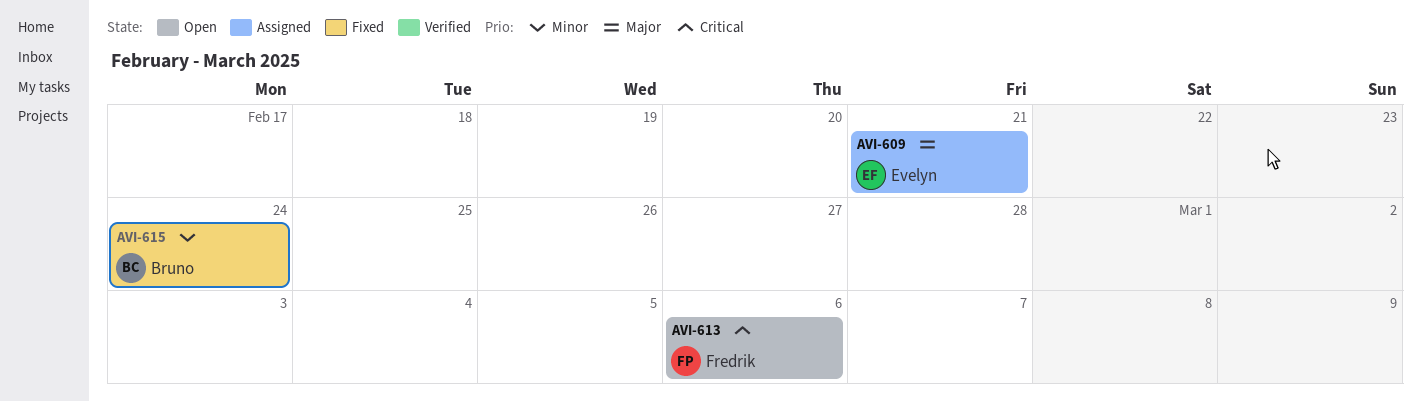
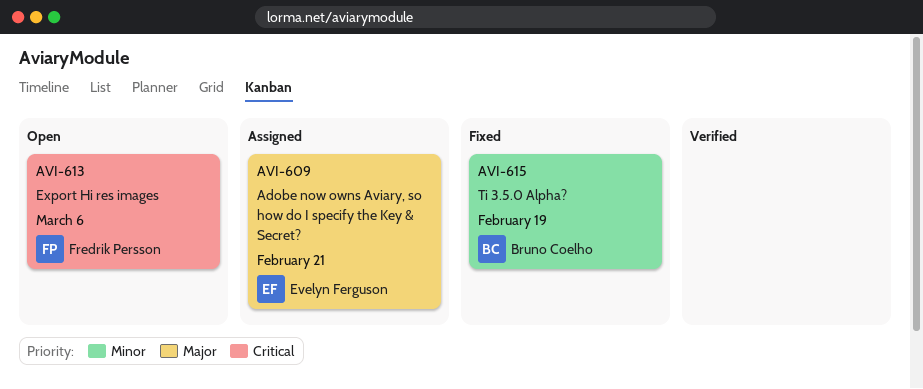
AVI-615, due: Feb 24 -> Feb 19

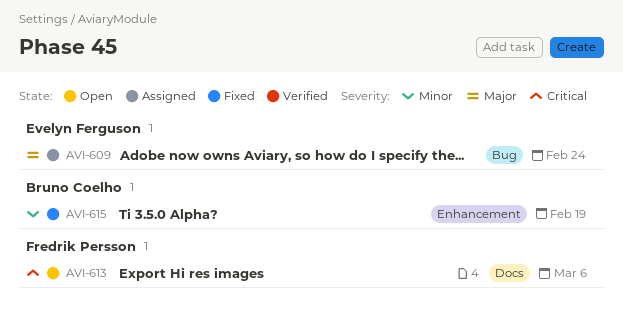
AVI-609, due: Feb 21 -> Feb 24

